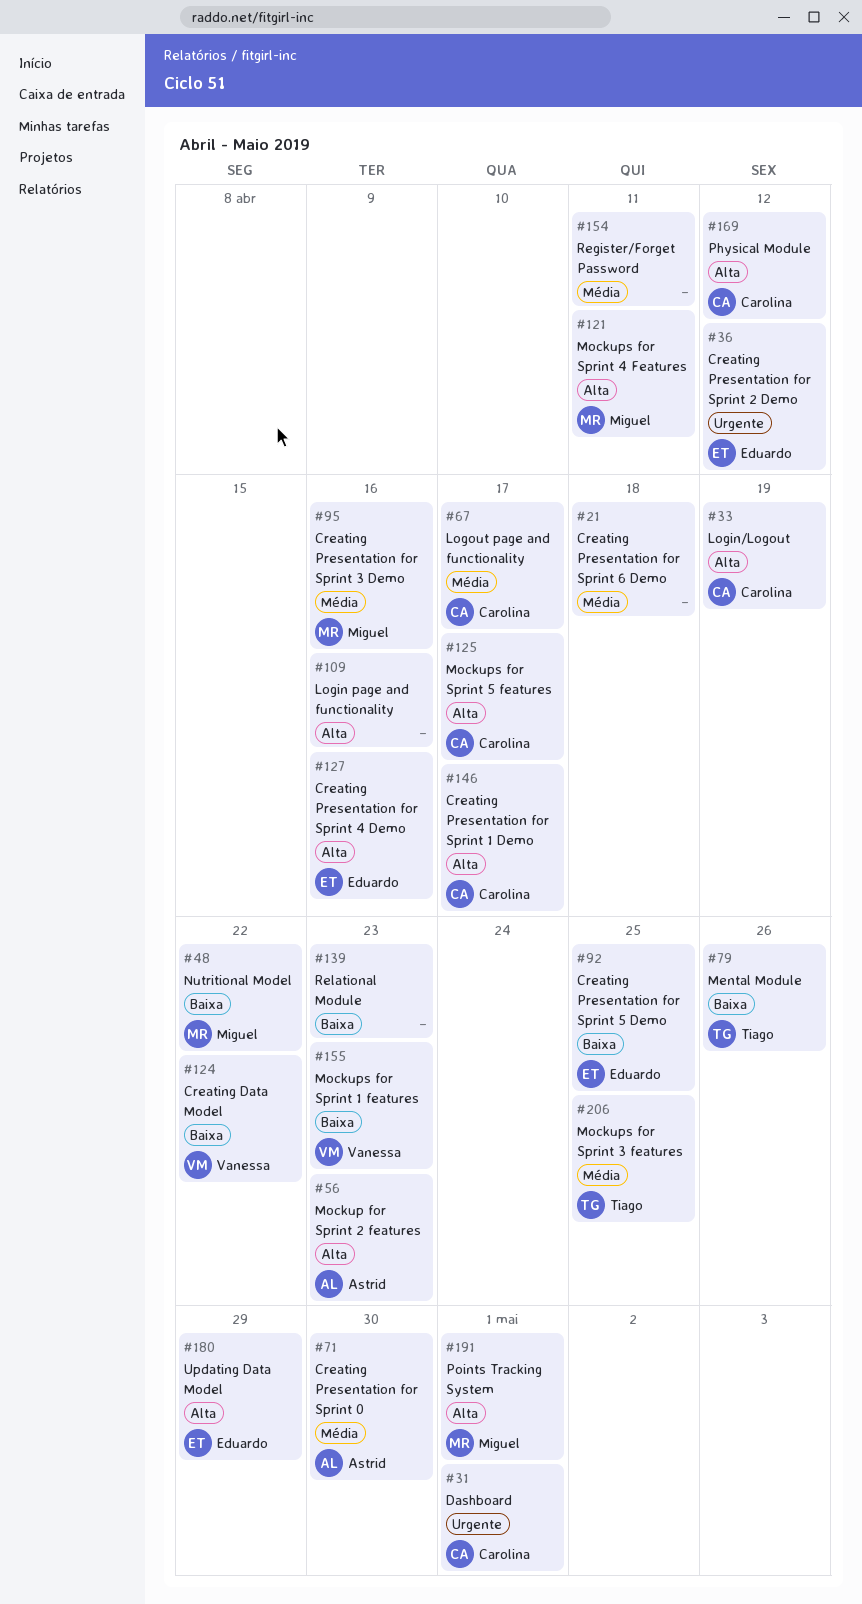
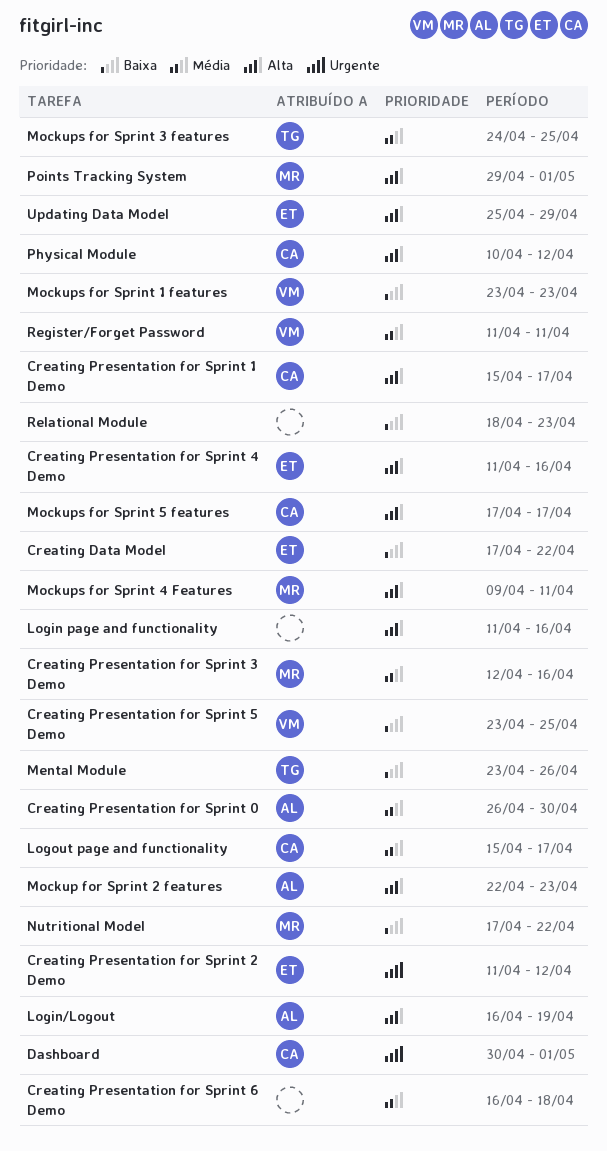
Creating Data Model, owner: Vanessa -> Eduardo
Creating Presentation for Sprint 5 Demo, owner: Eduardo -> Vanessa
Login/Logout, owner: Carolina -> Astrid
Register/Forget Password, owner: none -> Vanessa

